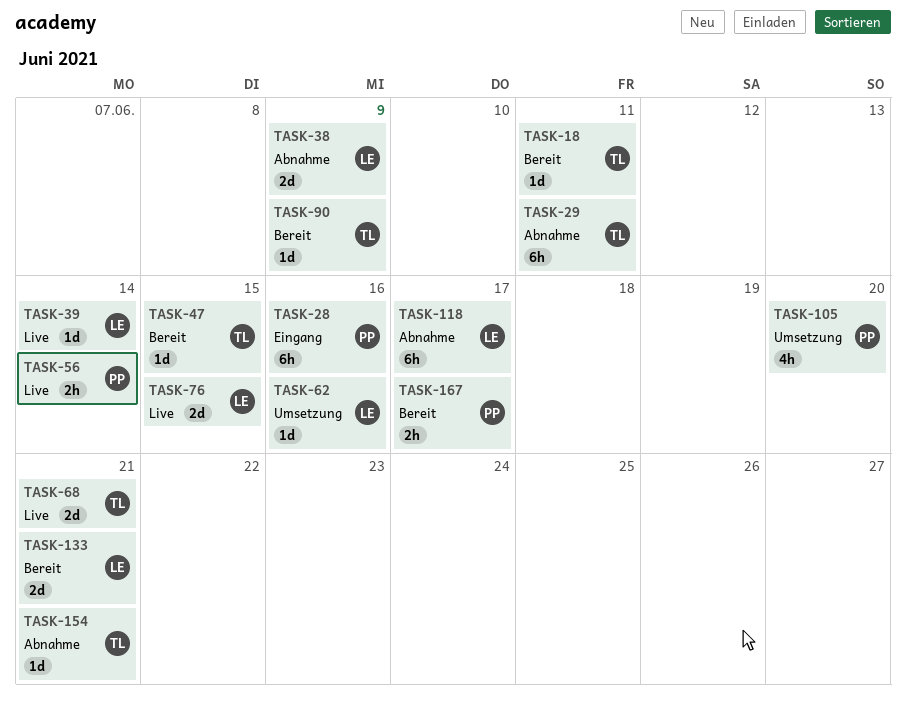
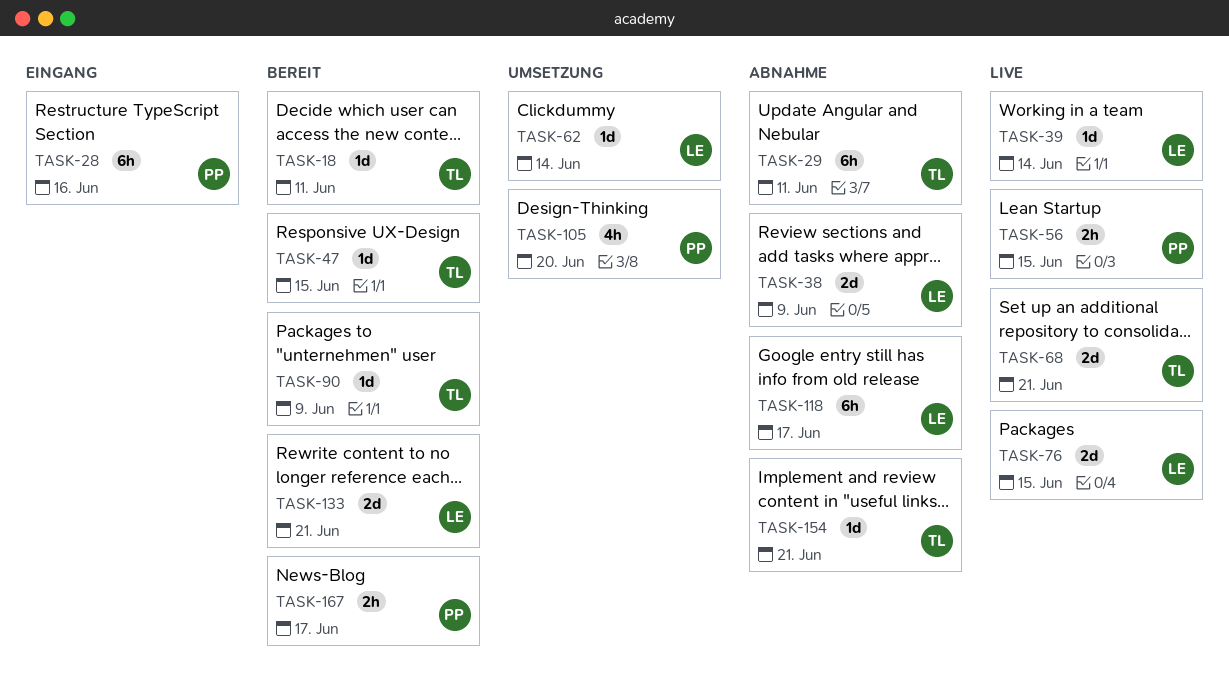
TASK-56, due: Jun 14 -> Jun 15
TASK-62, due: Jun 16 -> Jun 14

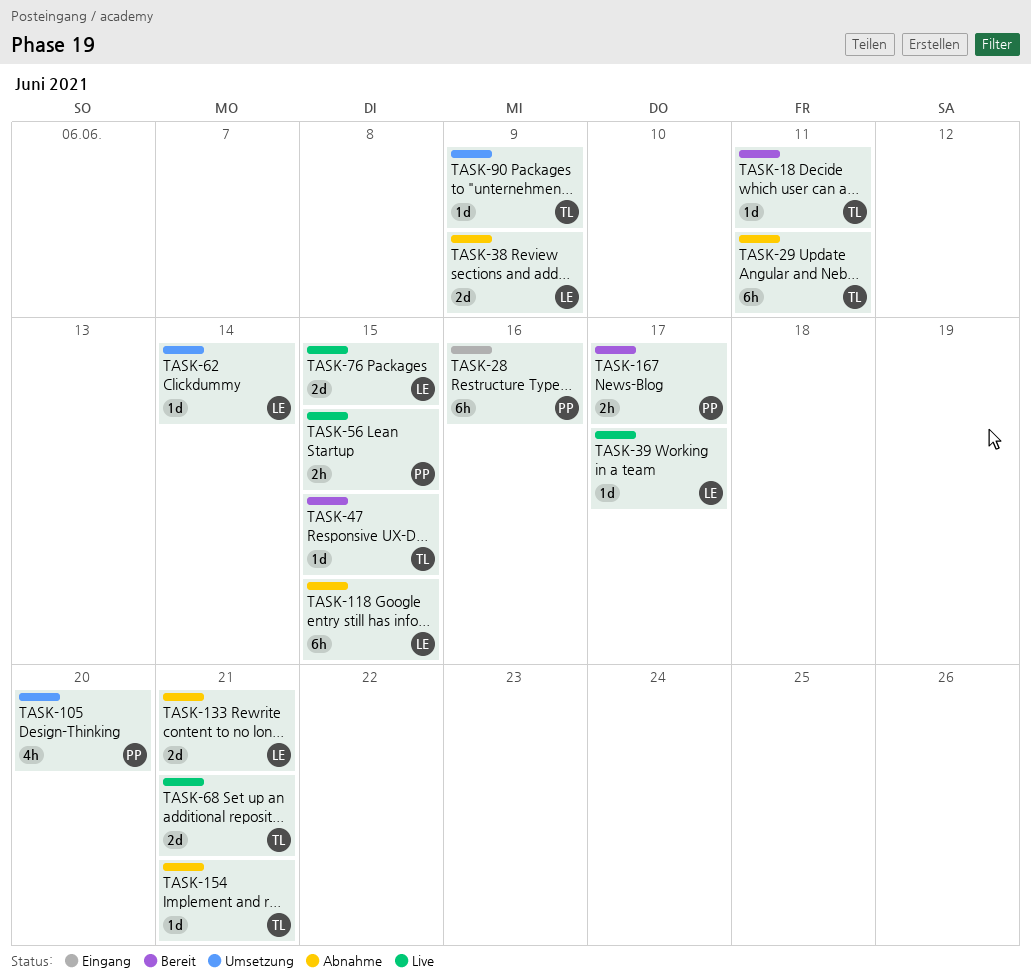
TASK-39, due: Jun 14 -> Jun 17
TASK-90, status: Bereit -> Umsetzung
TASK-118, due: Jun 17 -> Jun 15
TASK-133, status: Bereit -> Abnahme

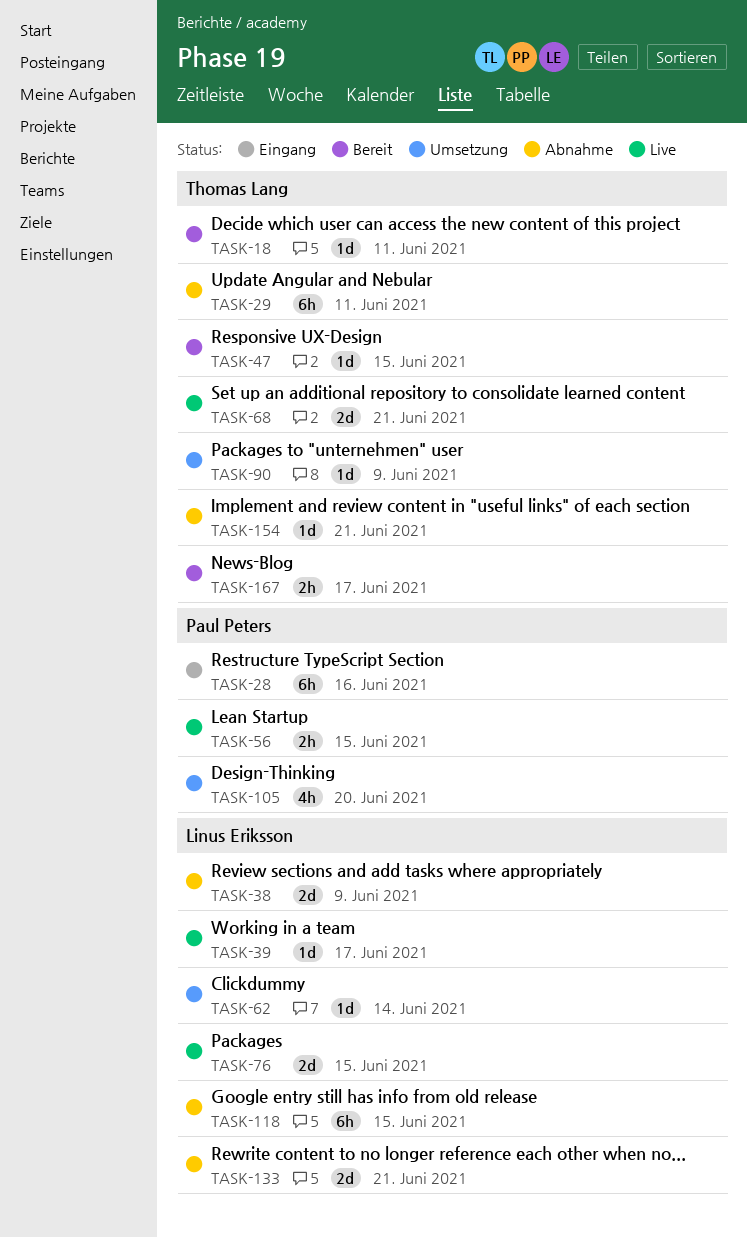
TASK-167, owner: Paul Peters -> Thomas Lang

